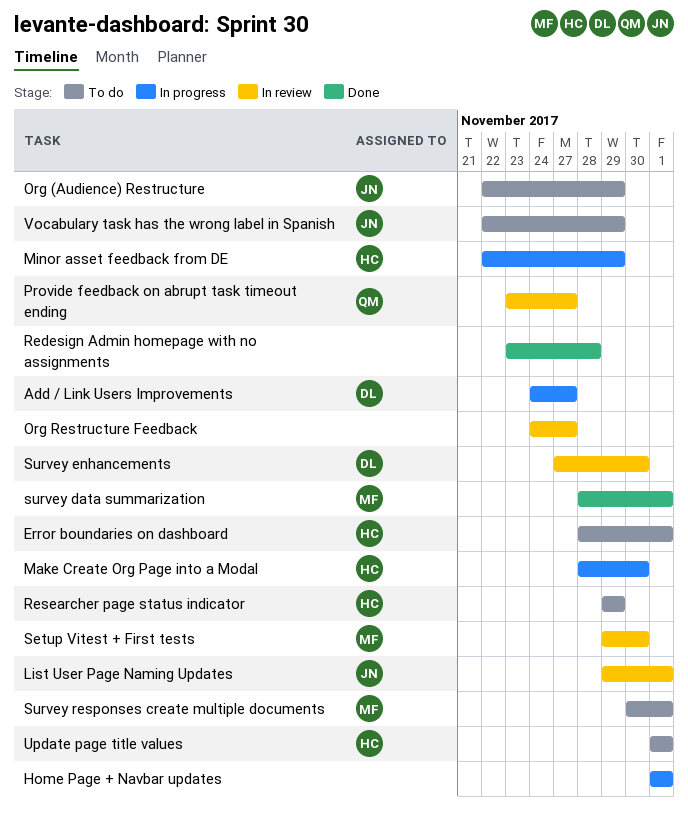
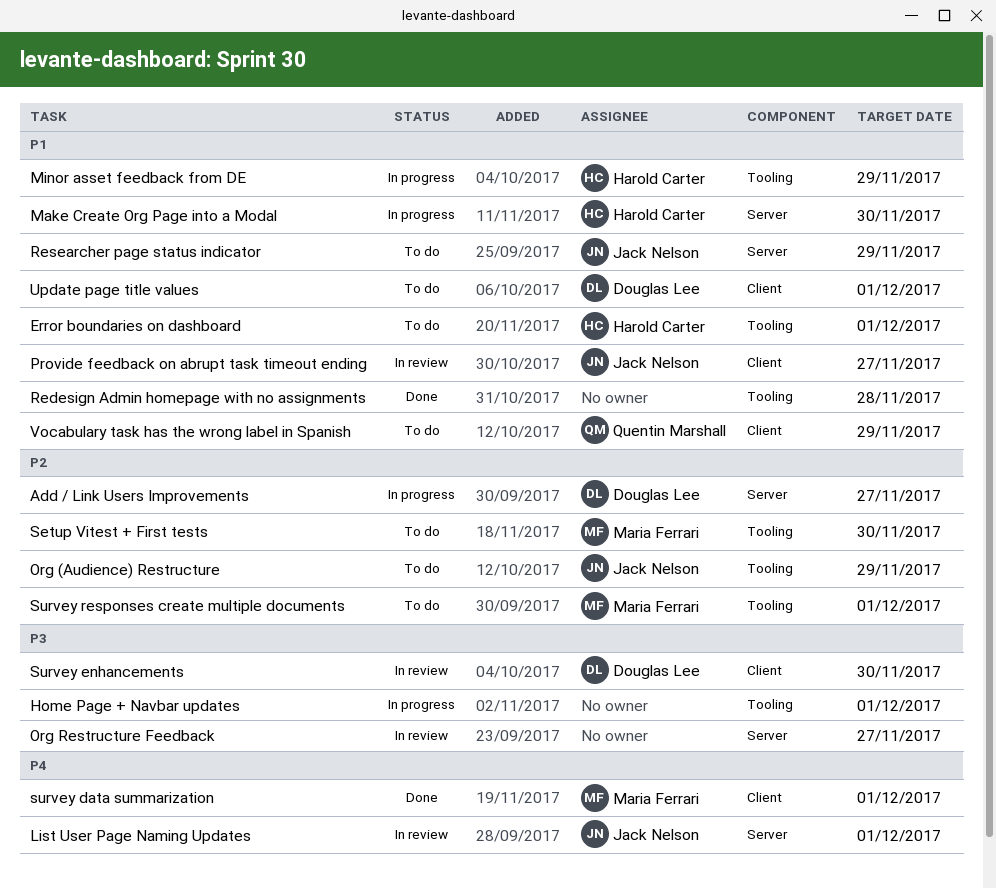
Provide feedback on abrupt task timeout ending, owner: Quentin Marshall -> Jack Nelson
Researcher page status indicator, owner: Harold Carter -> Jack Nelson
Setup Vitest + First tests, status: In review -> To do
Update page title values, owner: Harold Carter -> Douglas Lee
Vocabulary task has the wrong label in Spanish, owner: Jack Nelson -> Quentin Marshall

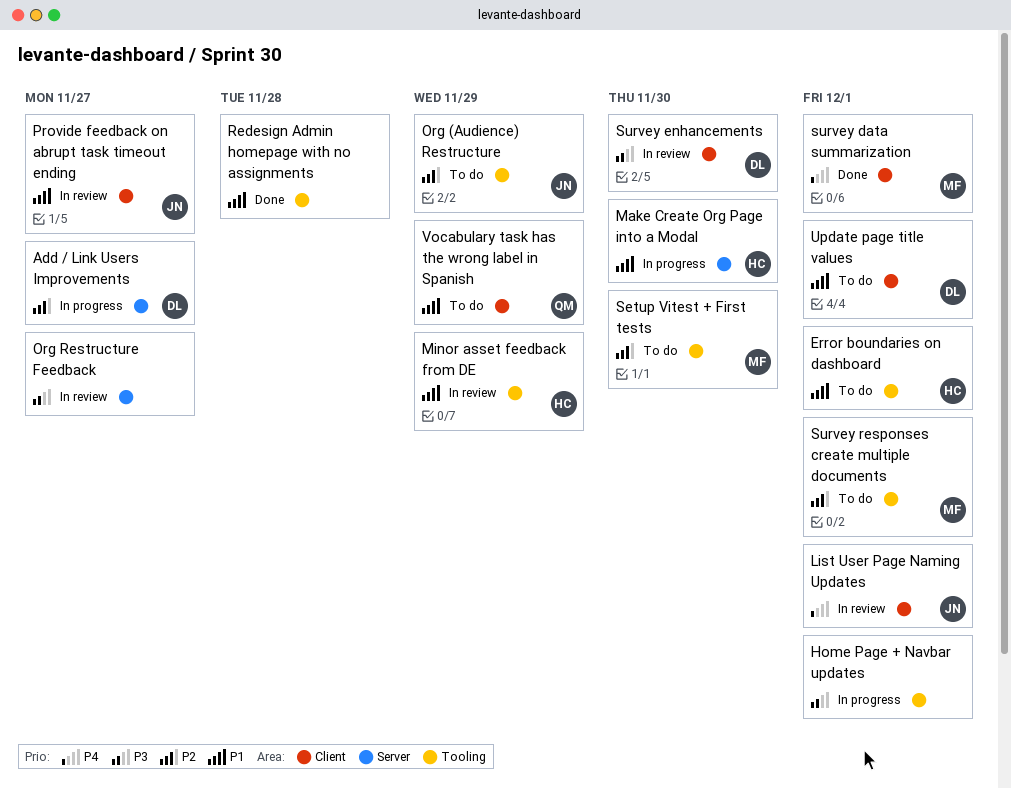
List User Page Naming Updates, label: Server -> Client
Minor asset feedback from DE, status: In progress -> In review
Researcher page status indicator: present -> none

